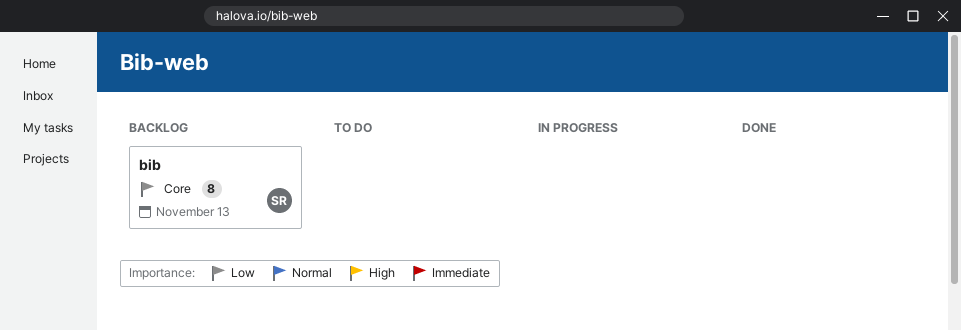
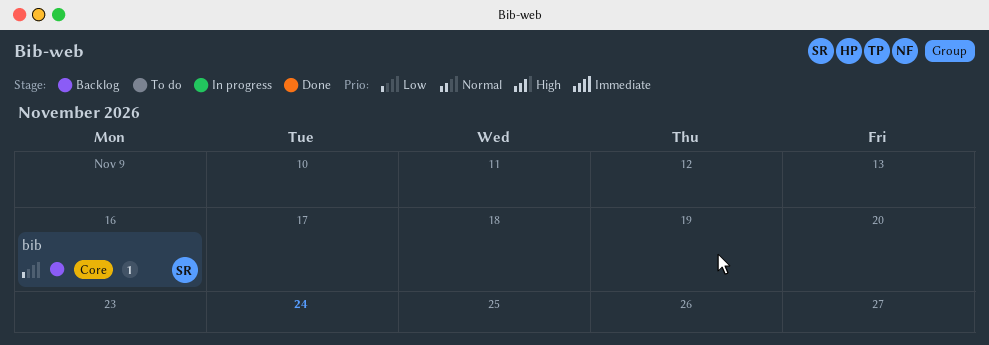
bib, estimate: 8 -> 1
bib, due: Nov 13 -> Nov 16

